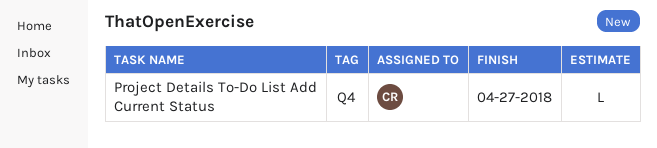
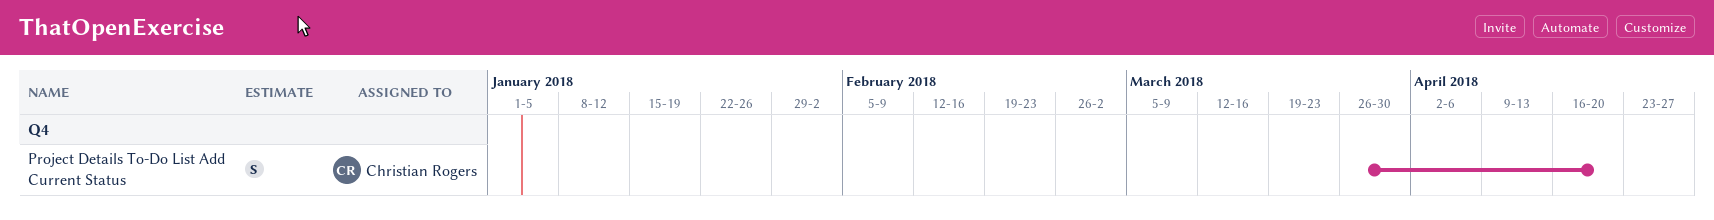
Project Details To-Do List Add Current Status, estimate: L -> S
Project Details To-Do List Add Current Status, due: Apr 27 -> Apr 20

